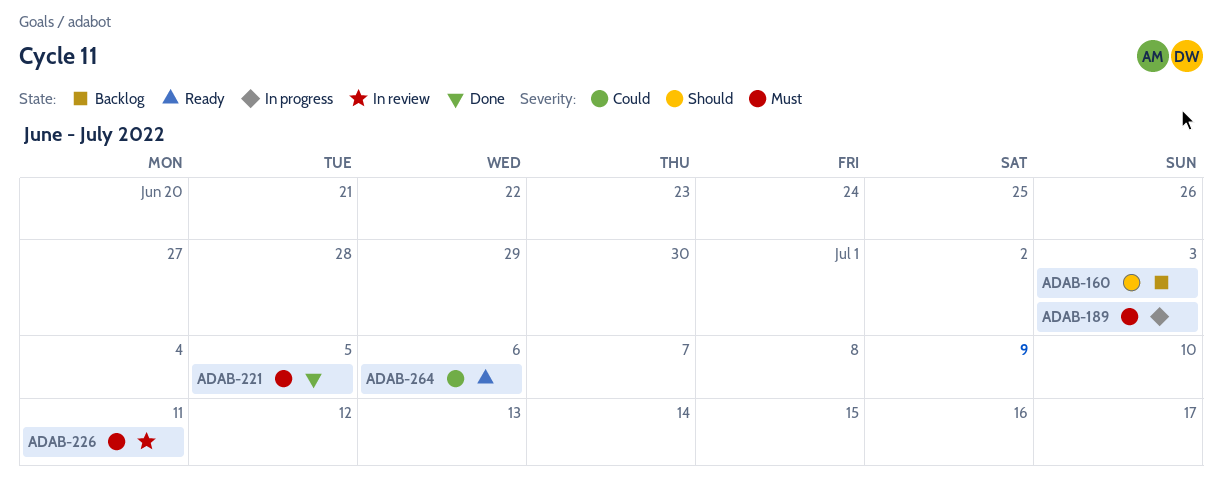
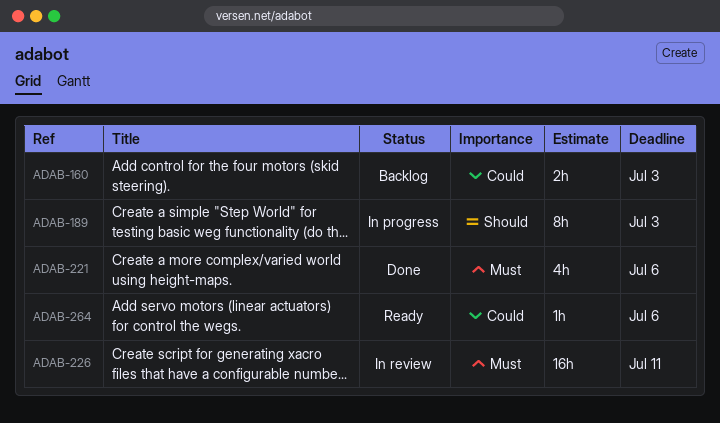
ADAB-160, priority: Should -> Could
ADAB-189, priority: Must -> Should
ADAB-221, due: Jul 5 -> Jul 6

